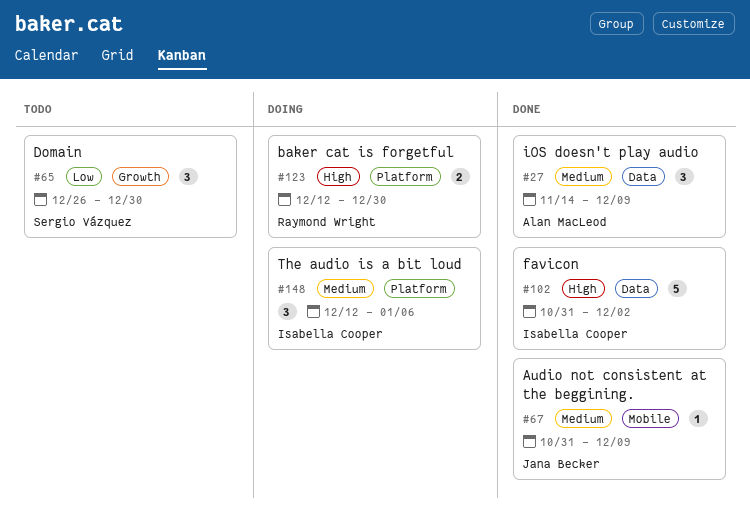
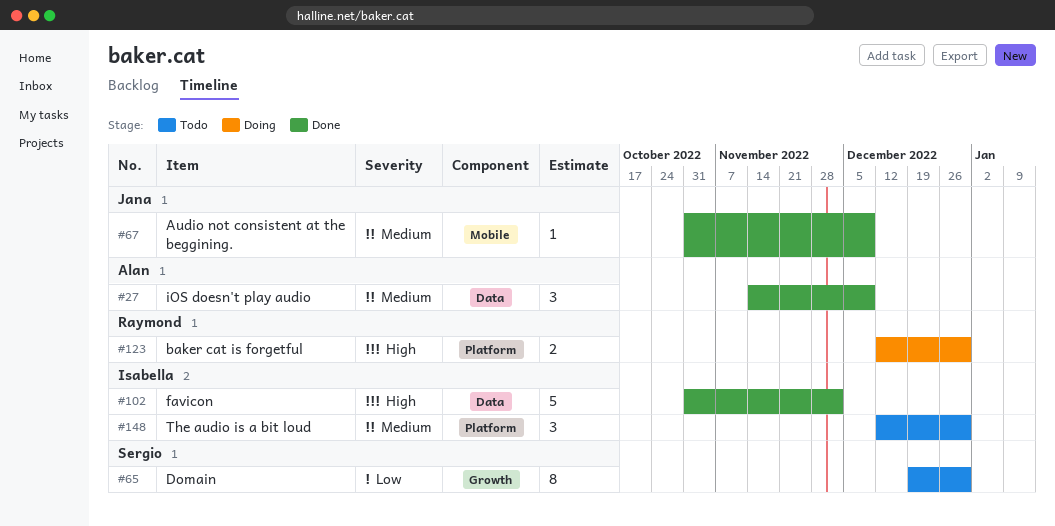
#65, estimate: 3 -> 8
#65, start: Dec 26 -> Dec 19
#148, status: Doing -> Todo
#148, due: Jan 6 -> Dec 30

